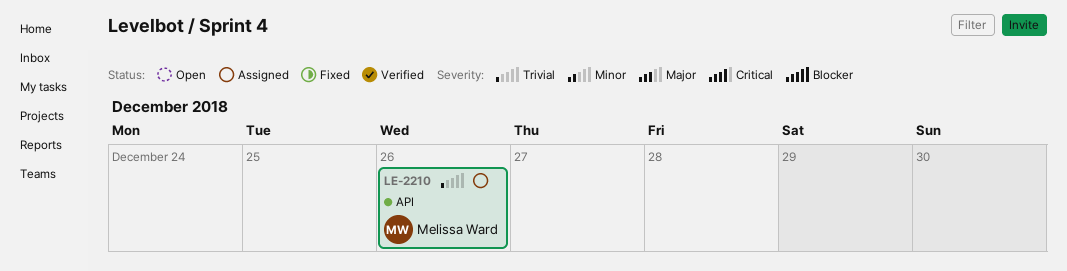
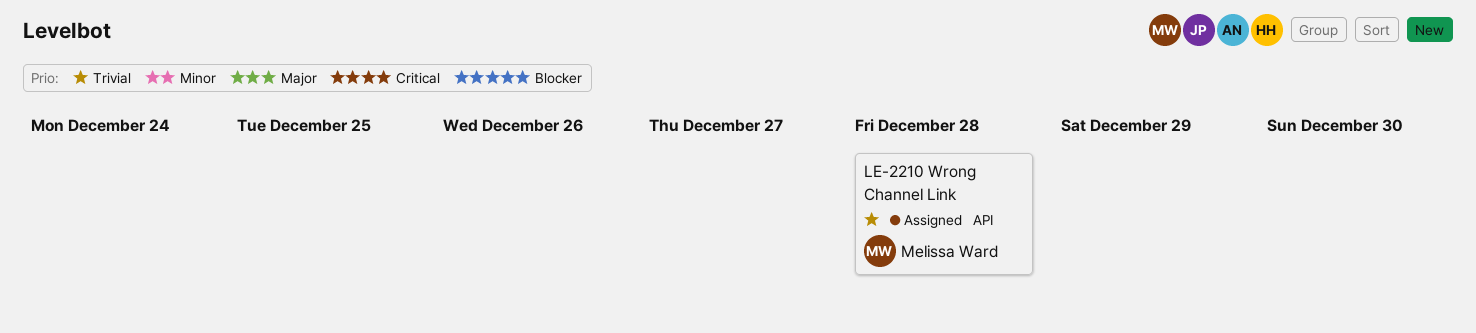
LE-2210, due: Dec 26 -> Dec 28

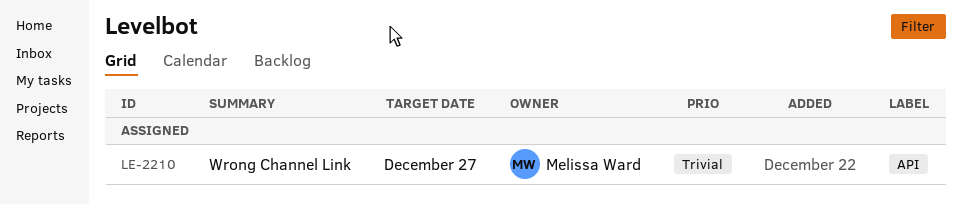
LE-2210, due: Dec 28 -> Dec 27

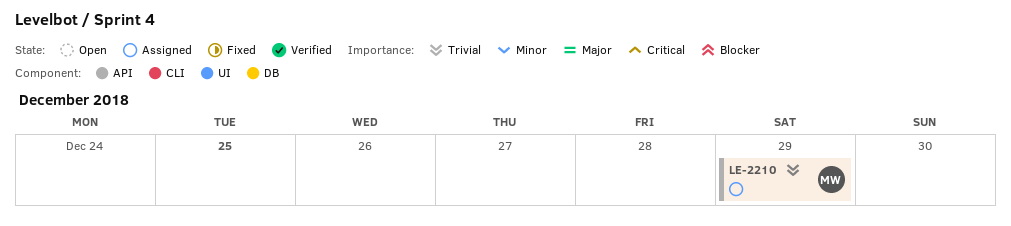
LE-2210, due: Dec 27 -> Dec 29

